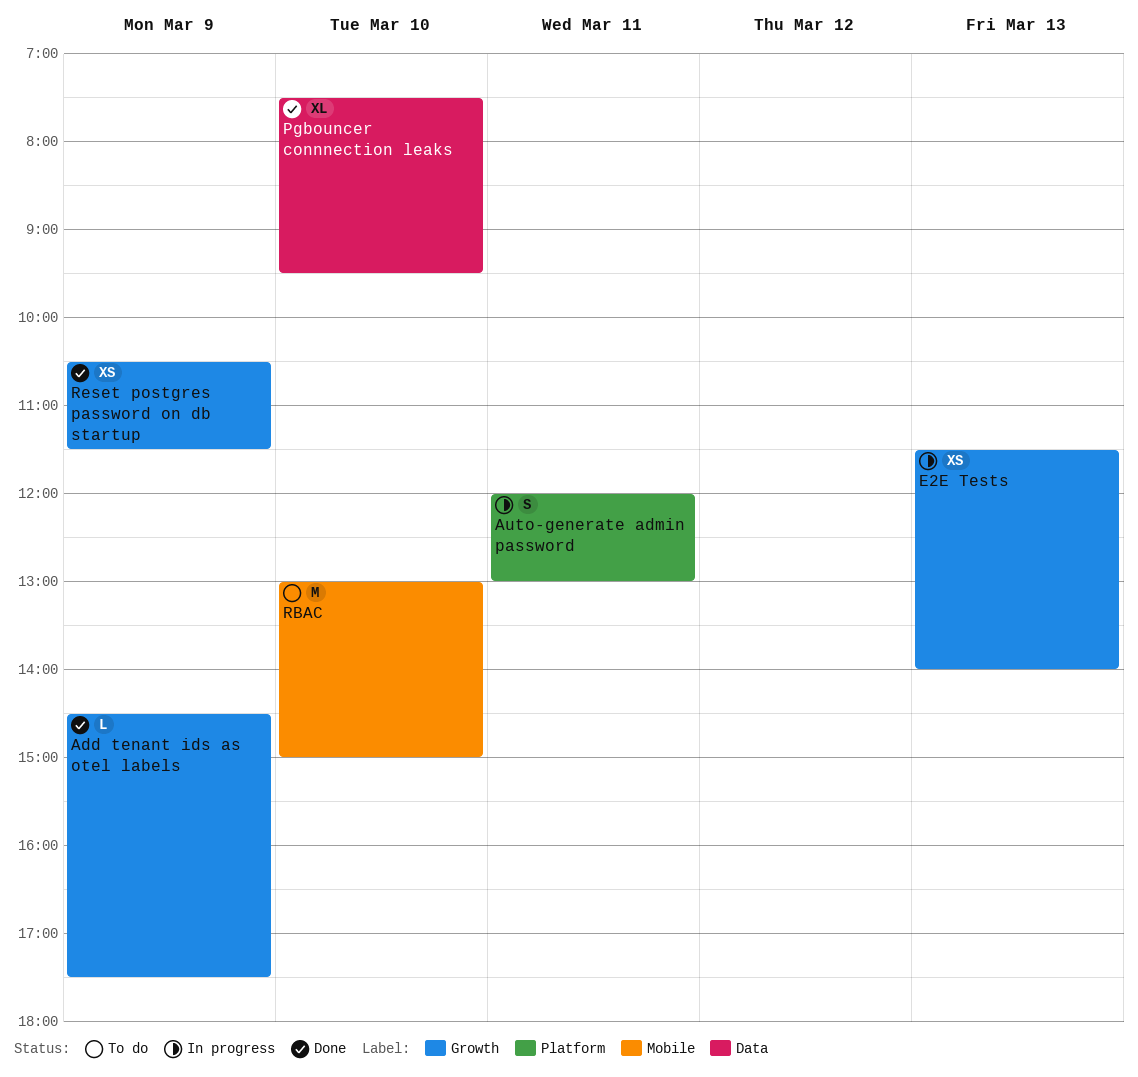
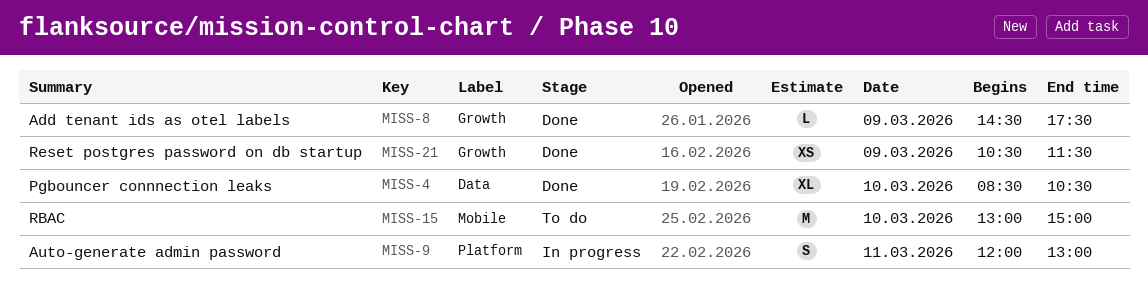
E2E Tests: present -> none
Pgbouncer connnection leaks, begins: 07:30 -> 08:30
Pgbouncer connnection leaks, ends: 09:30 -> 10:30

